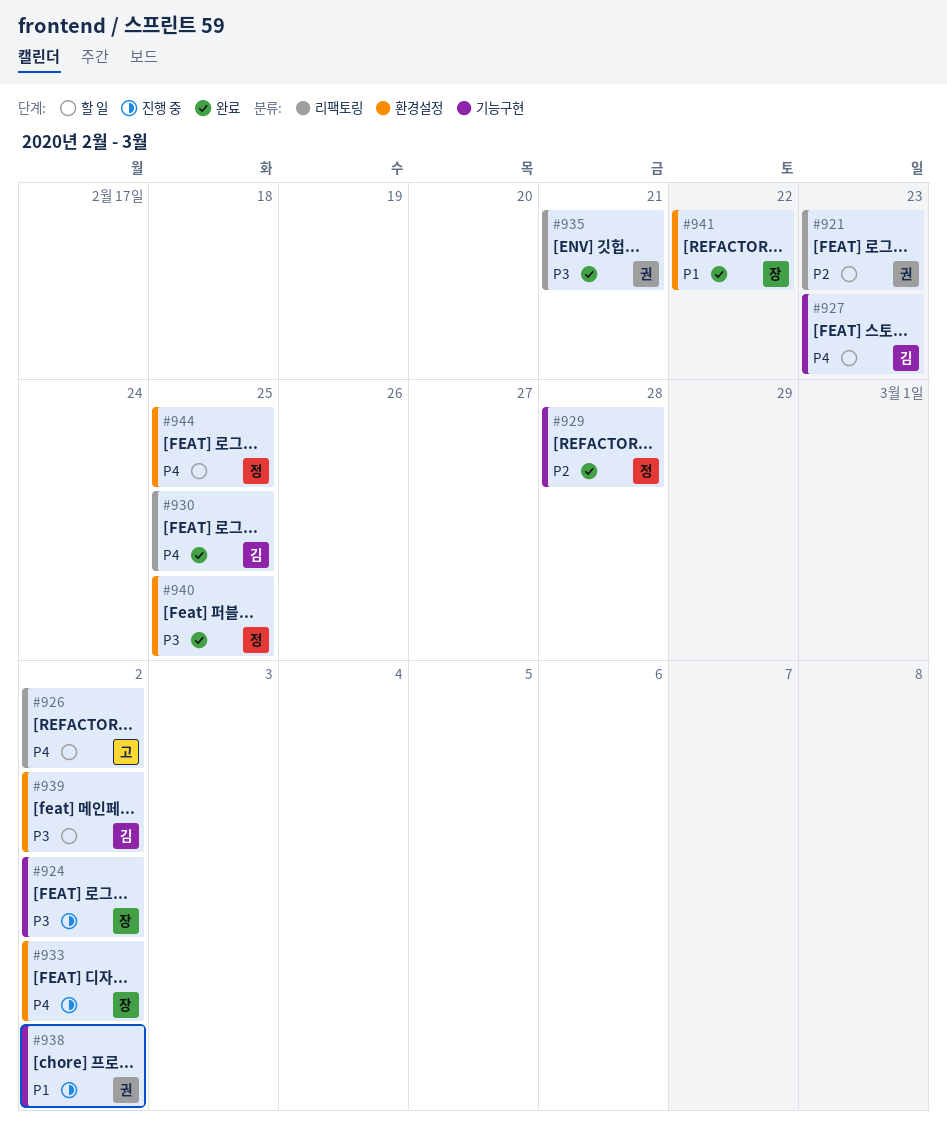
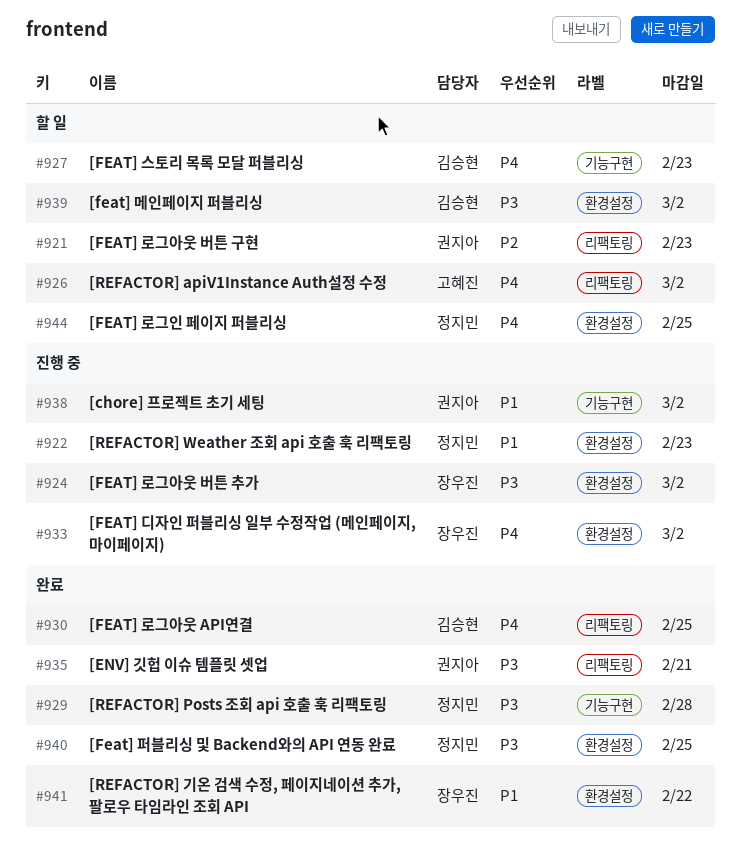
#922: none -> present
#924, label: 기능구현 -> 환경설정
#929, priority: P2 -> P3

